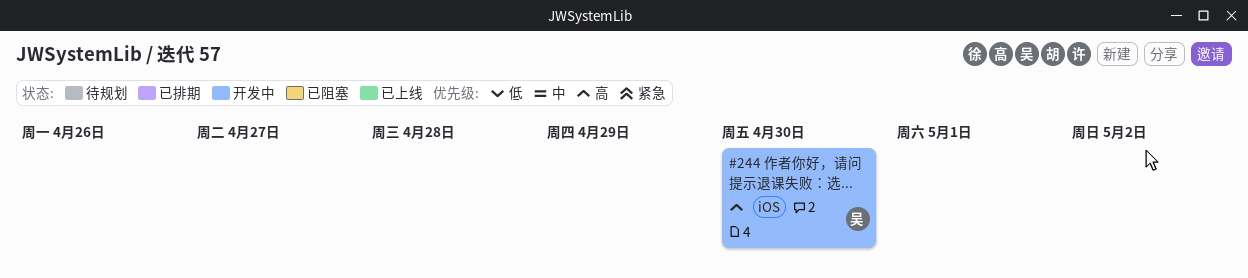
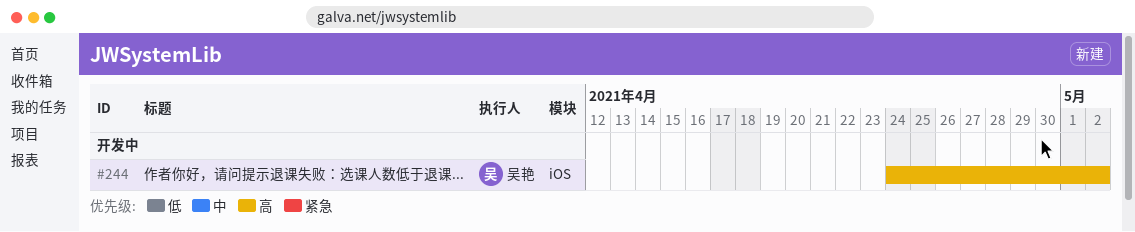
#244, due: Apr 30 -> May 2

